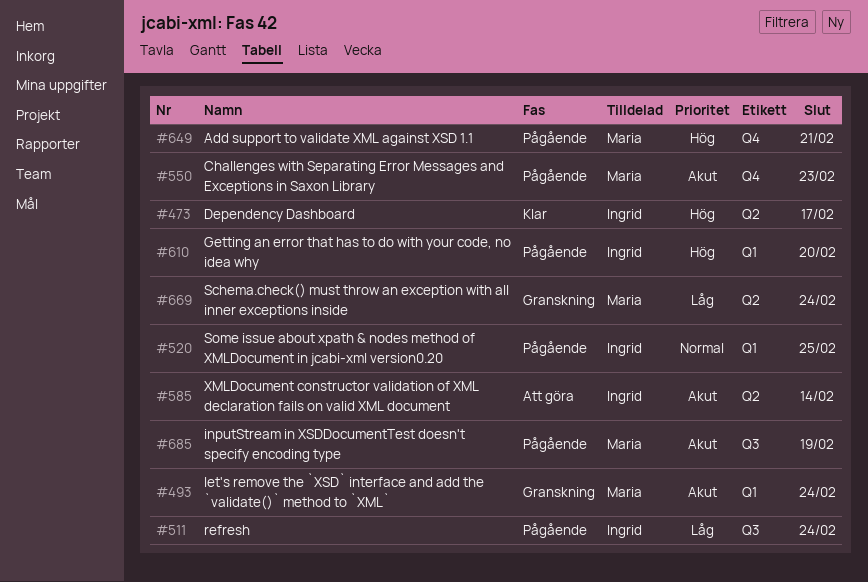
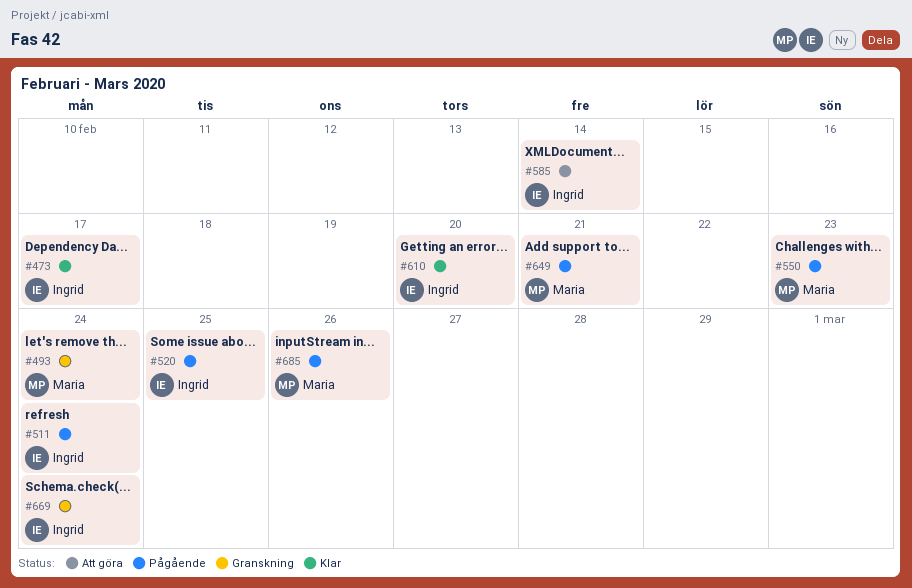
#610, status: Pågående -> Klar
#669, owner: Maria -> Ingrid
#685, due: Feb 19 -> Feb 26

